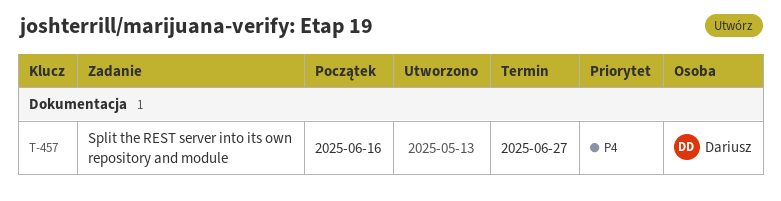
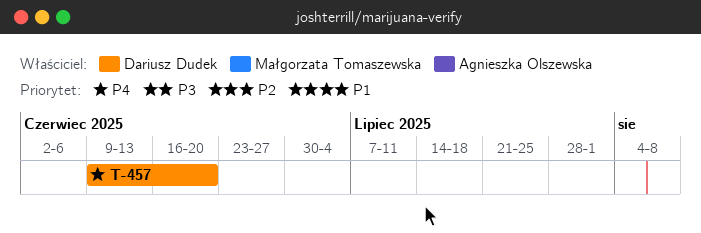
T-457, start: Jun 16 -> Jun 9
T-457, due: Jun 27 -> Jun 20

